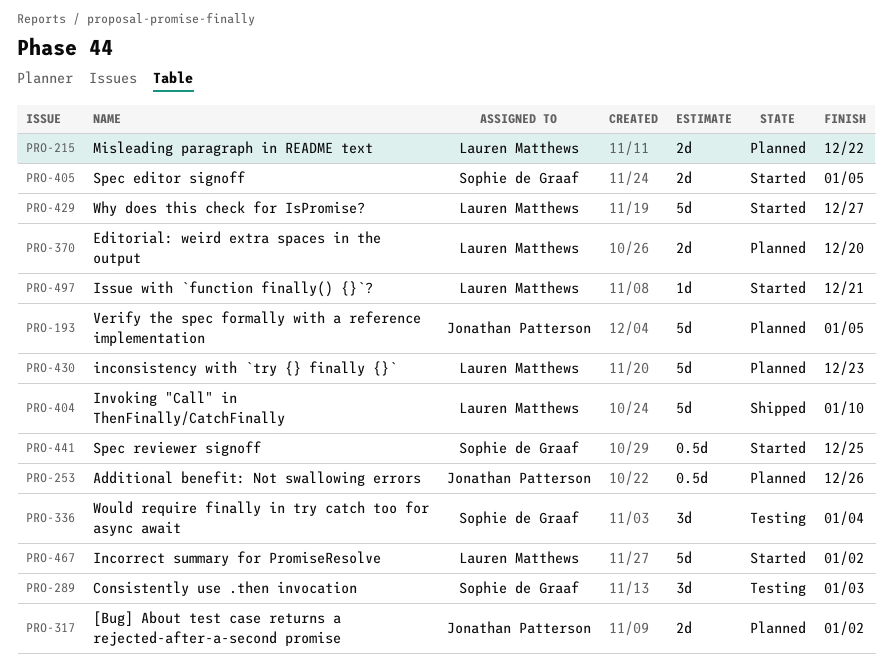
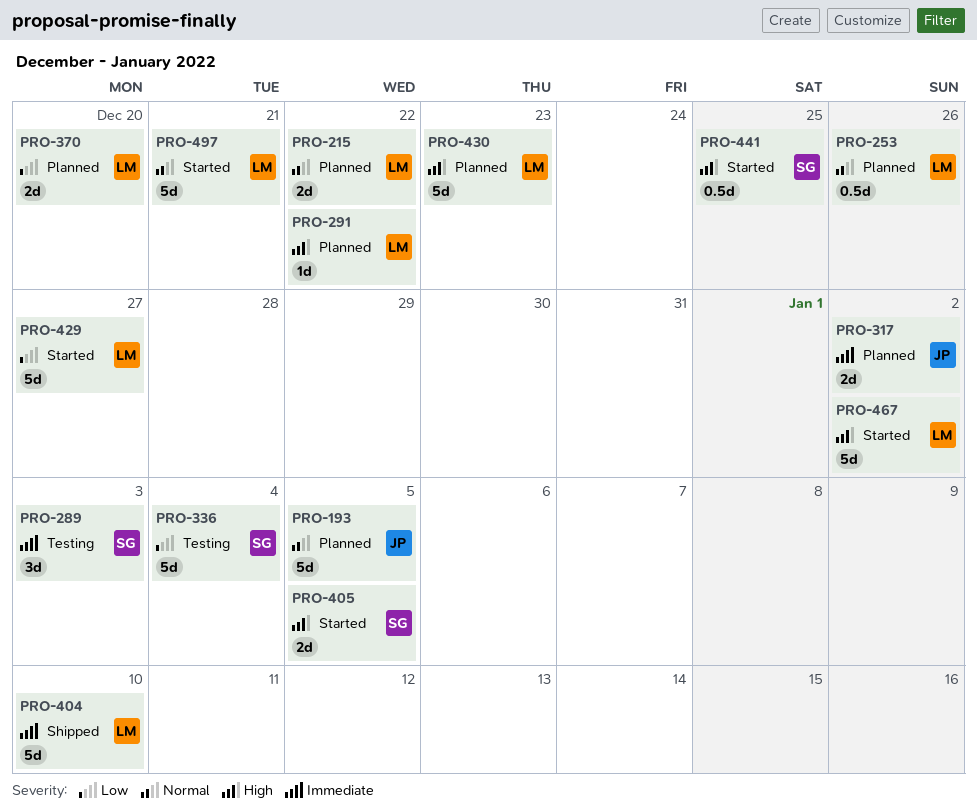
PRO-253, owner: Jonathan Patterson -> Lauren Matthews
PRO-291: none -> present
PRO-336, estimate: 3d -> 5d
PRO-497, estimate: 1d -> 5d

